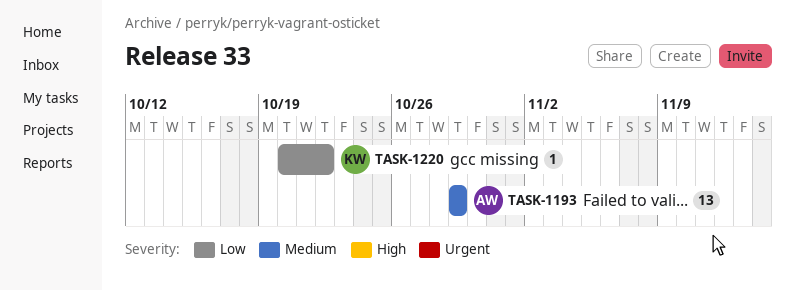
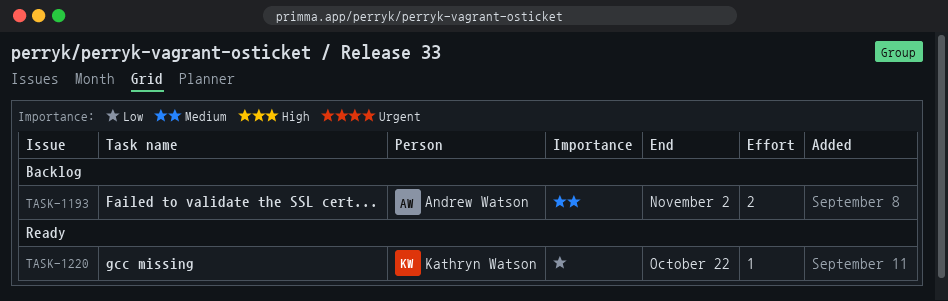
TASK-1193, estimate: 13 -> 2
TASK-1193, due: Oct 29 -> Nov 2

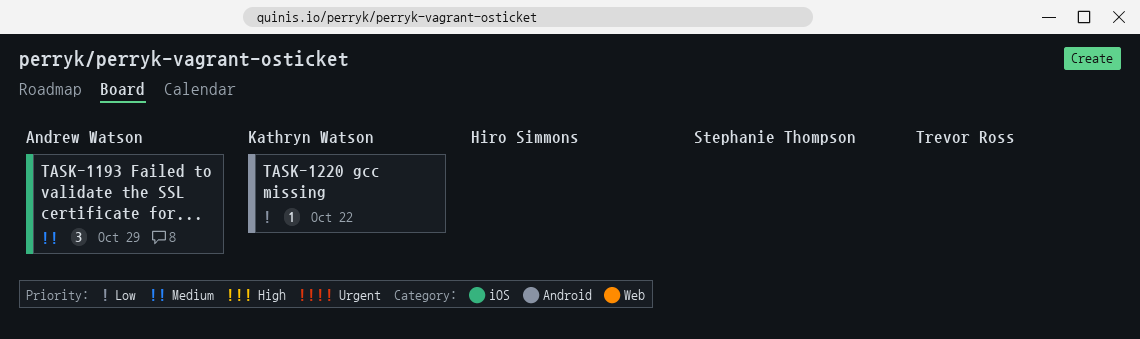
TASK-1193, estimate: 2 -> 3
TASK-1193, due: Nov 2 -> Oct 29

